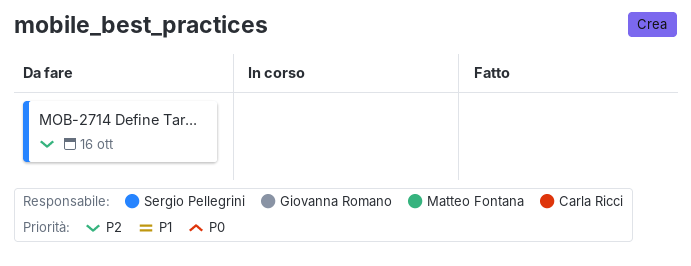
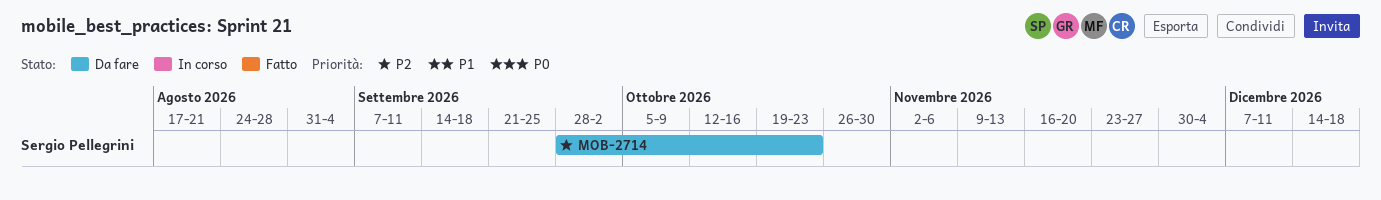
MOB-2714, due: Oct 16 -> Oct 23

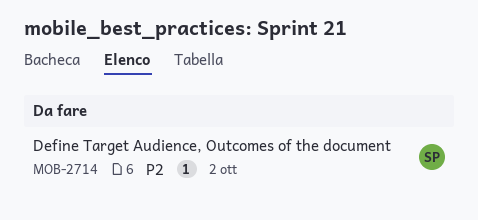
MOB-2714, due: Oct 23 -> Oct 2

